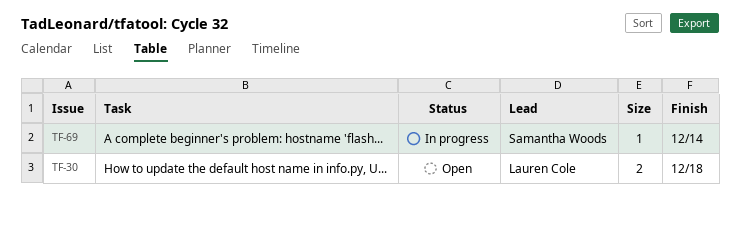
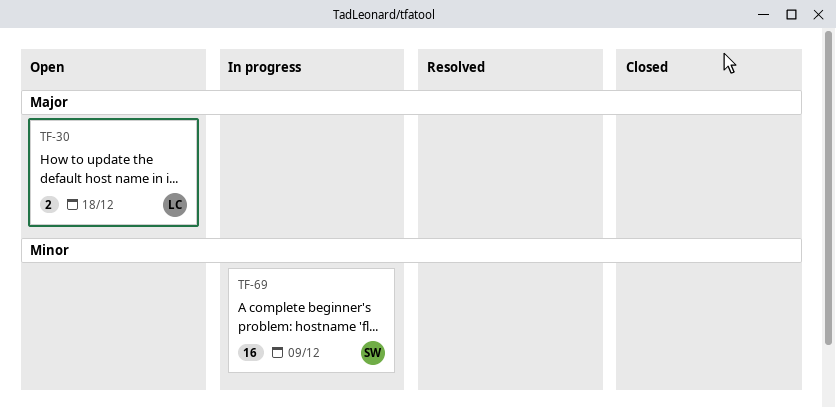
TF-69, estimate: 1 -> 16
TF-69, due: Dec 14 -> Dec 9

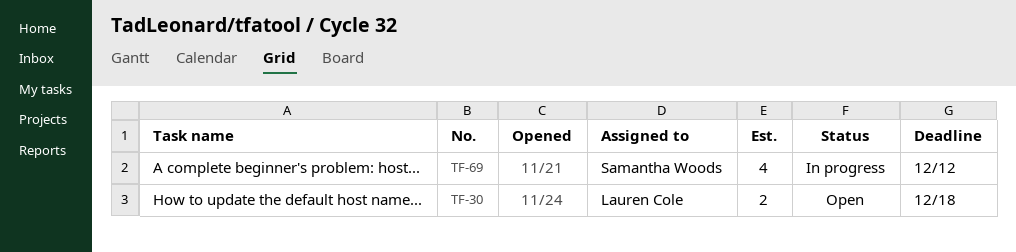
TF-69, estimate: 16 -> 4
TF-69, due: Dec 9 -> Dec 12

